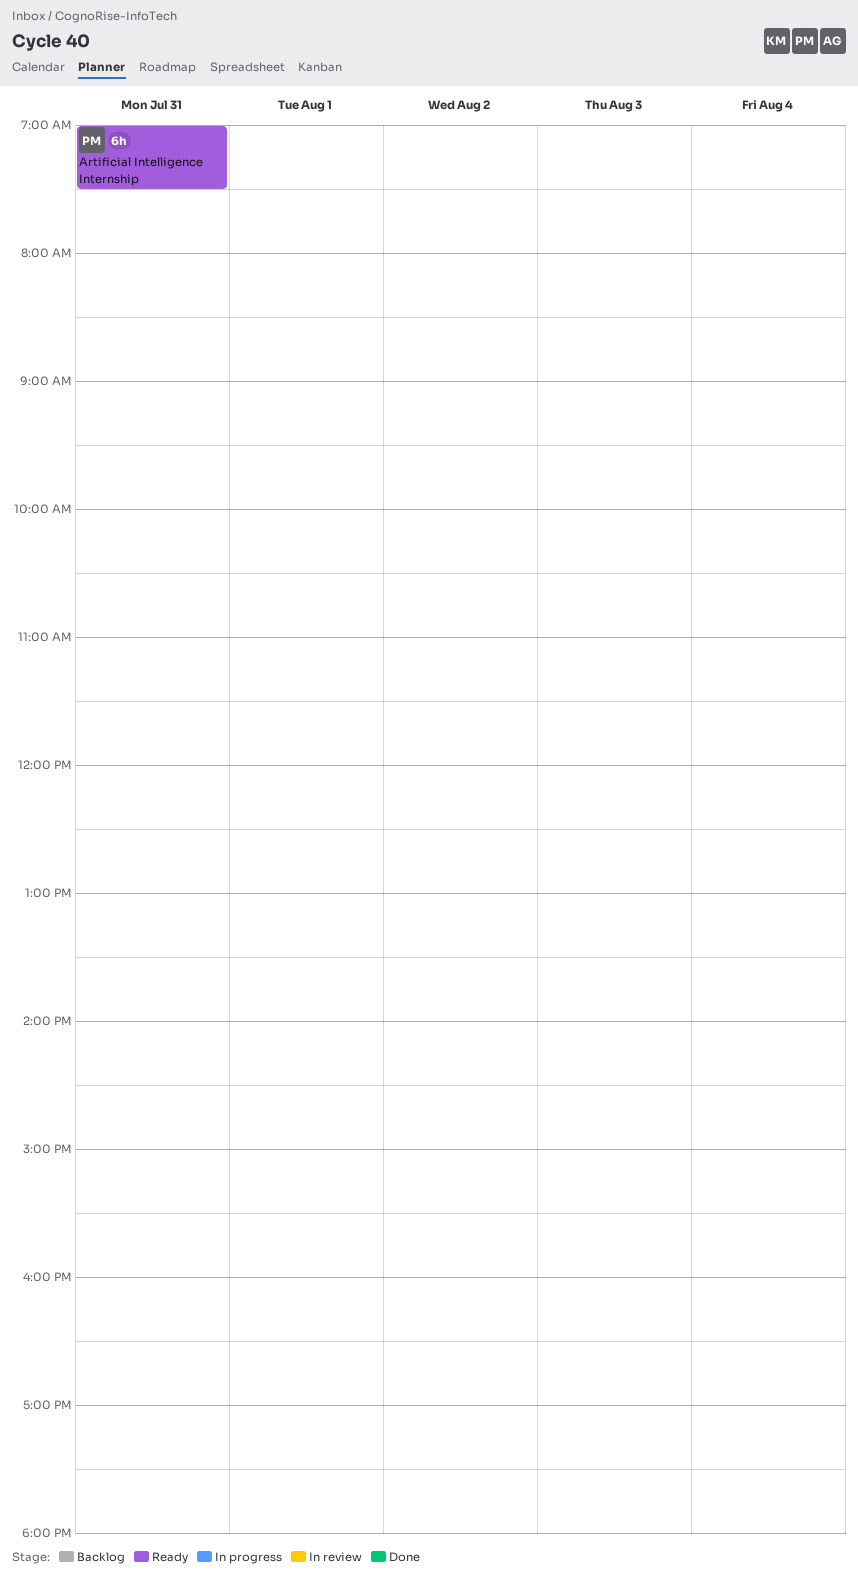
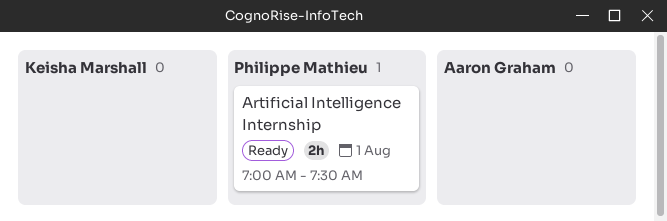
Artificial Intelligence Internship, estimate: 6h -> 2h
Artificial Intelligence Internship, day: Jul 31 -> Aug 1

